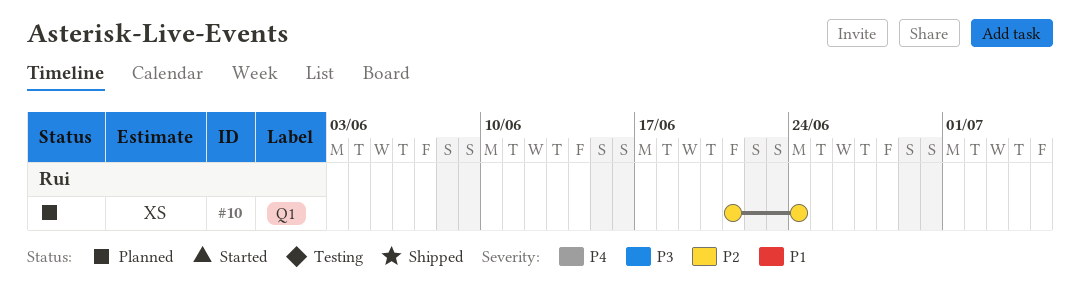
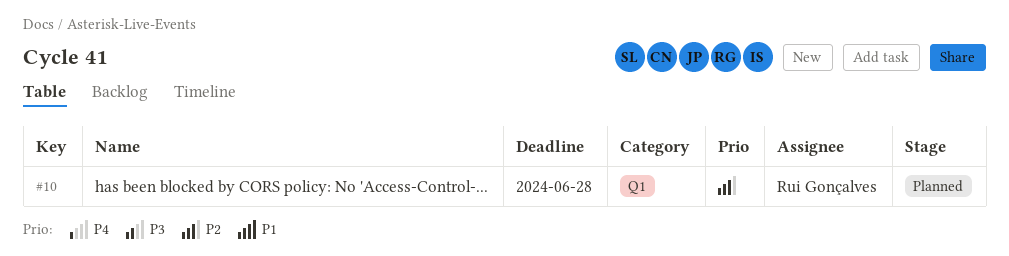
#10, due: Jun 24 -> Jun 28

